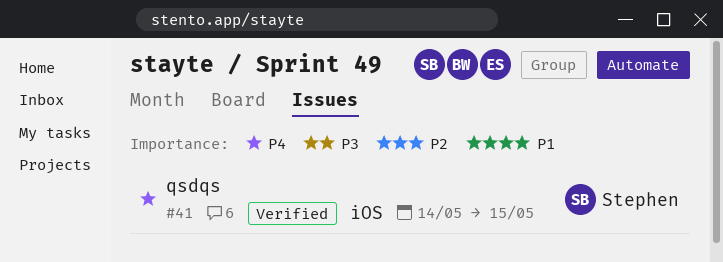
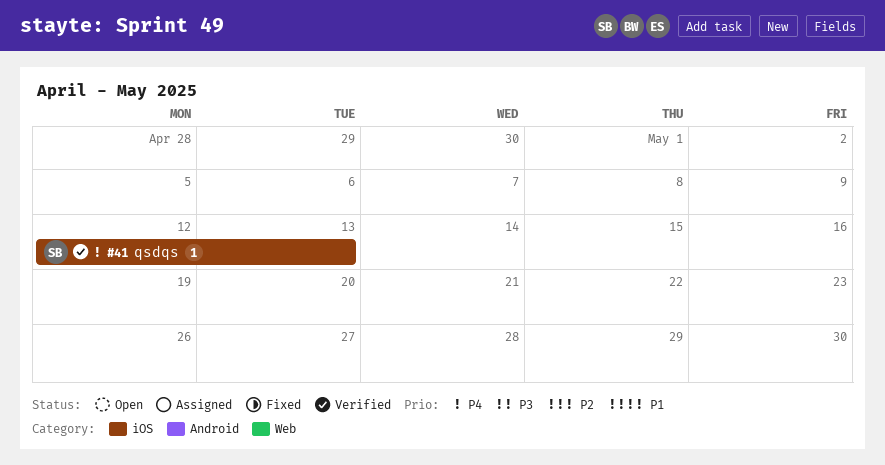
#41, start: May 14 -> May 12
#41, due: May 15 -> May 13

